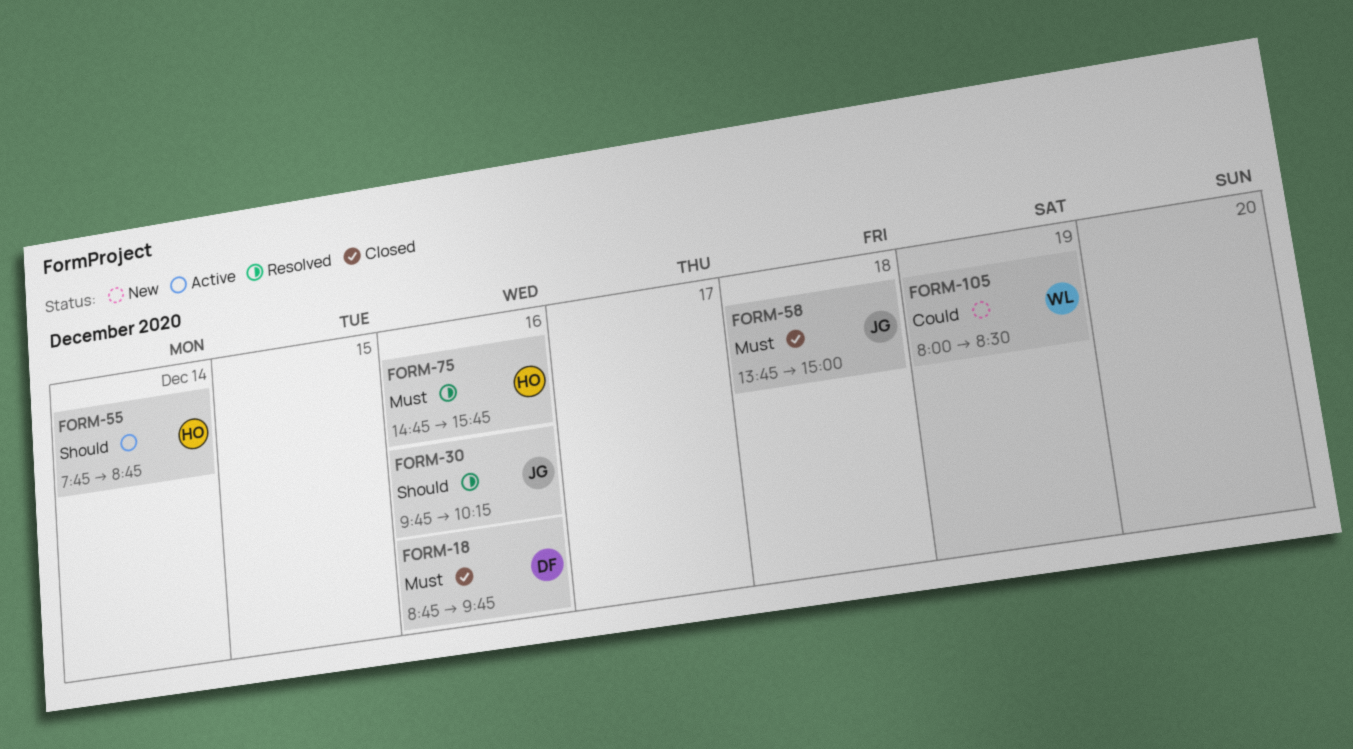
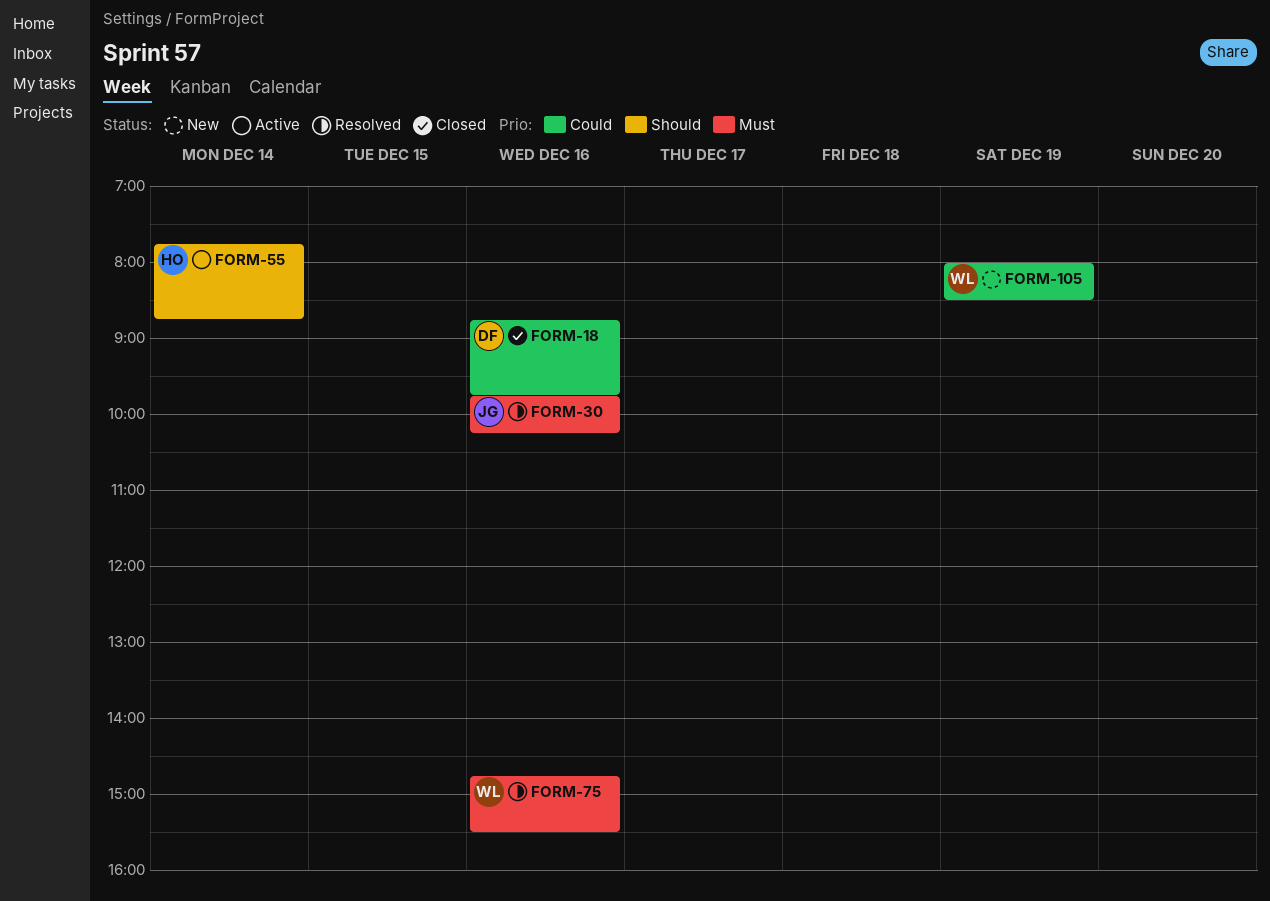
FORM-18, priority: Must -> Could
FORM-30, priority: Should -> Must
FORM-58: present -> none
FORM-75, owner: HO -> WL
FORM-75, ends: 15:45 -> 15:30

